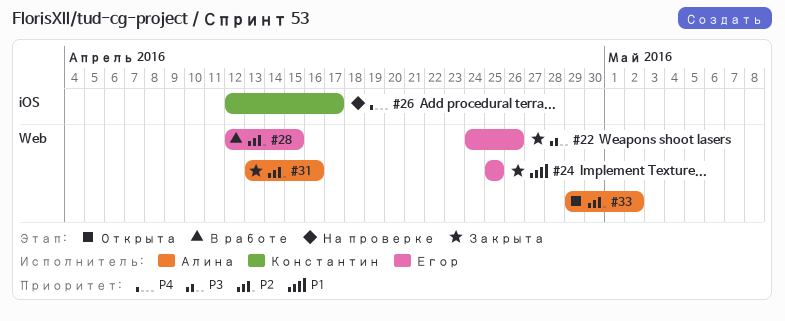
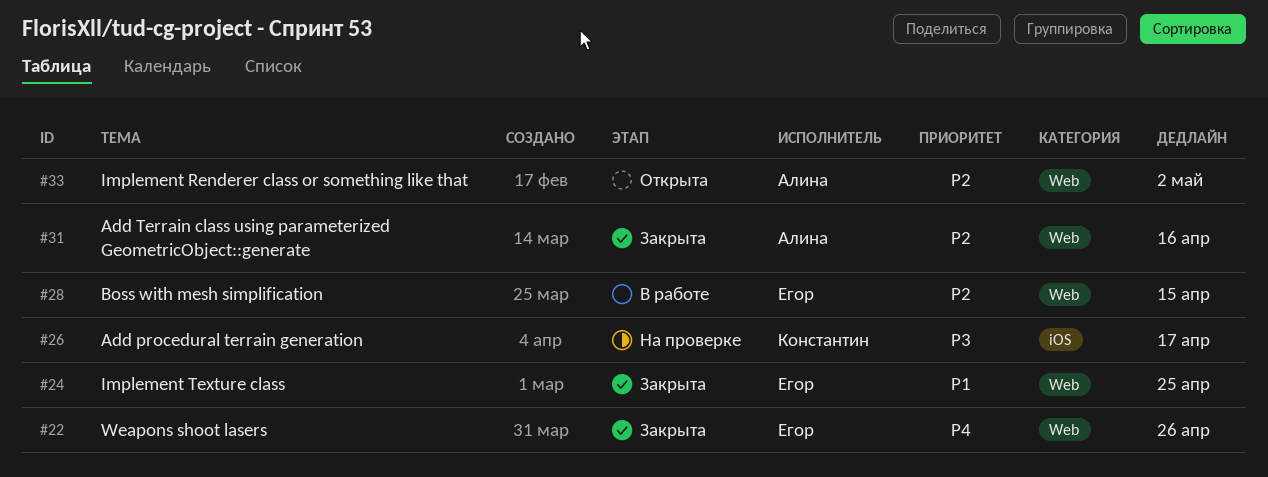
#22, priority: P3 -> P4
#26, priority: P4 -> P3

